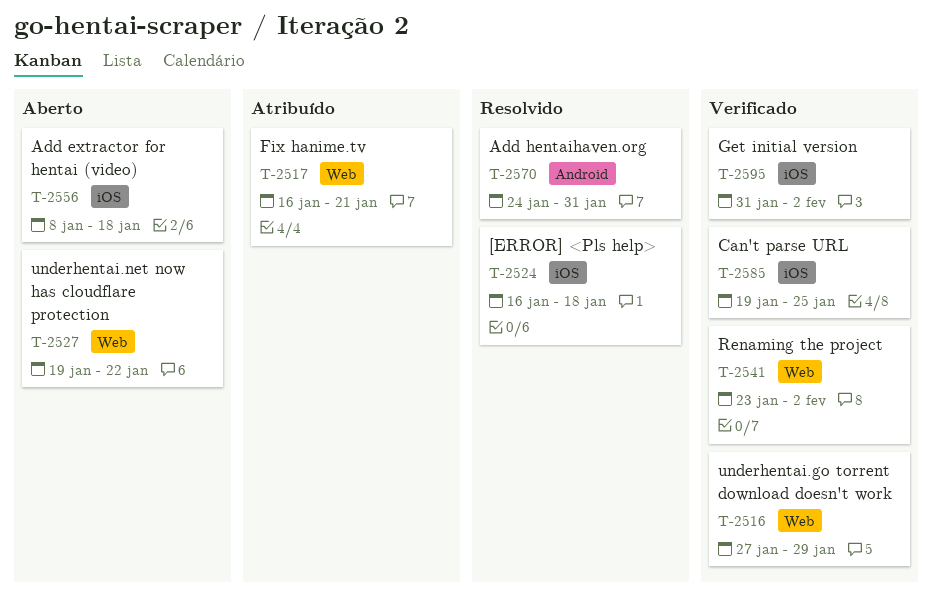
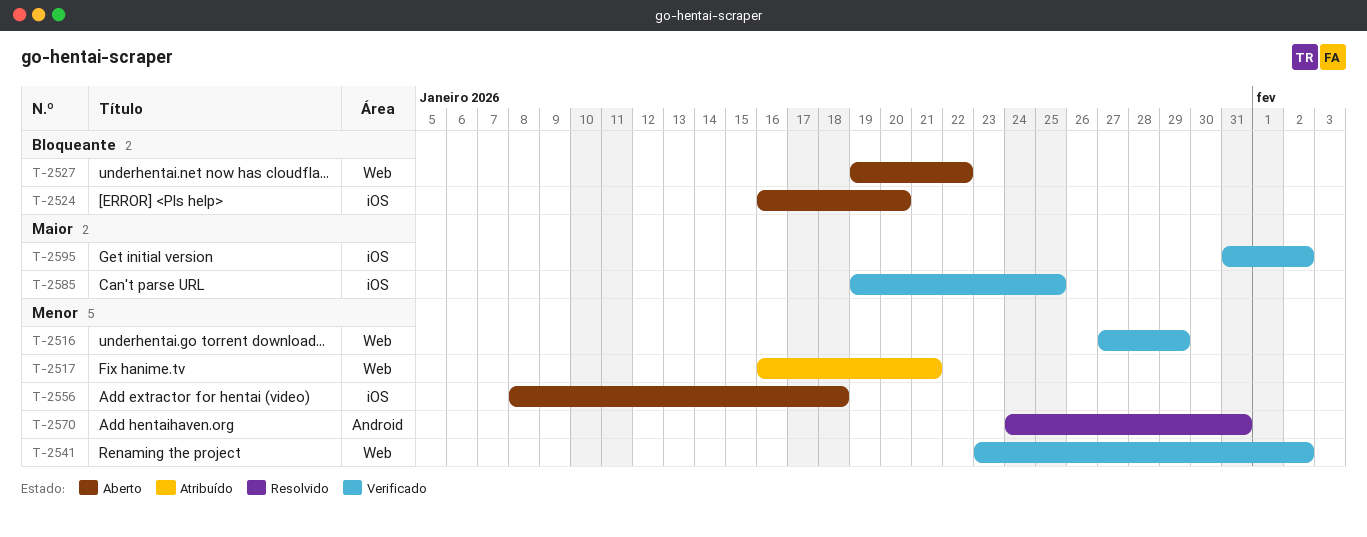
T-2524, status: Resolvido -> Aberto
T-2524, due: Jan 18 -> Jan 20

